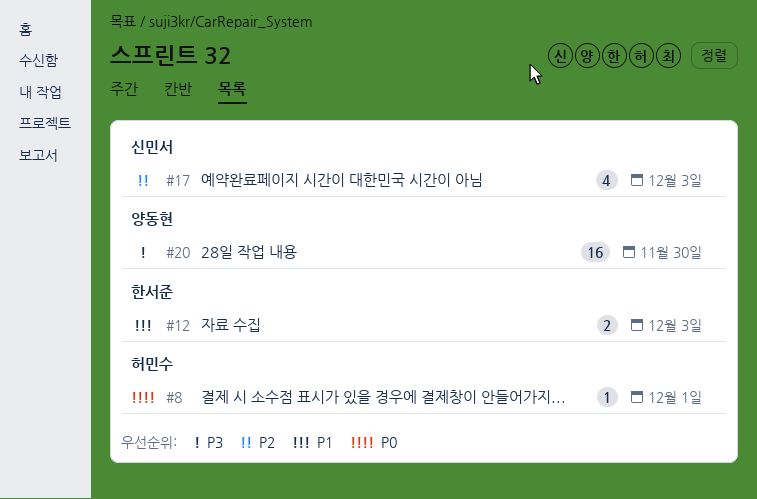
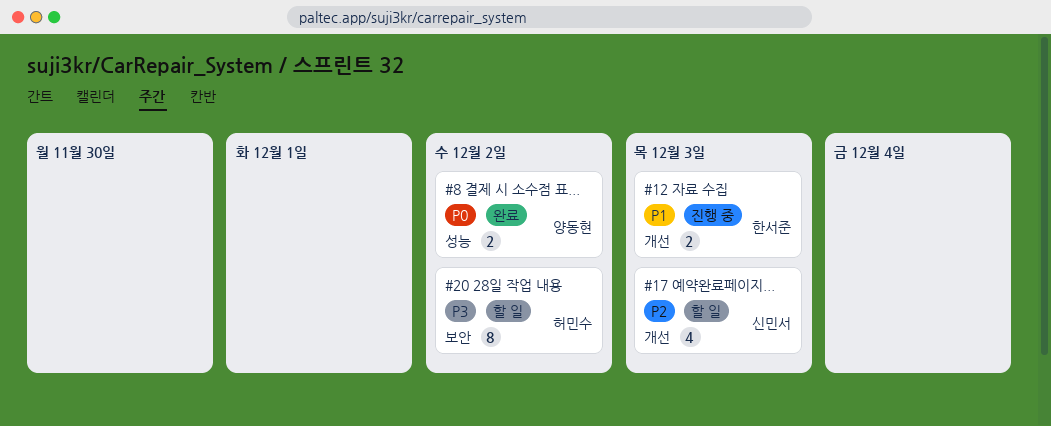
#8, owner: 허민수 -> 양동현
#8, estimate: 1 -> 2
#8, due: Dec 1 -> Dec 2
#20, owner: 양동현 -> 허민수
#20, estimate: 16 -> 8
#20, due: Nov 30 -> Dec 2

